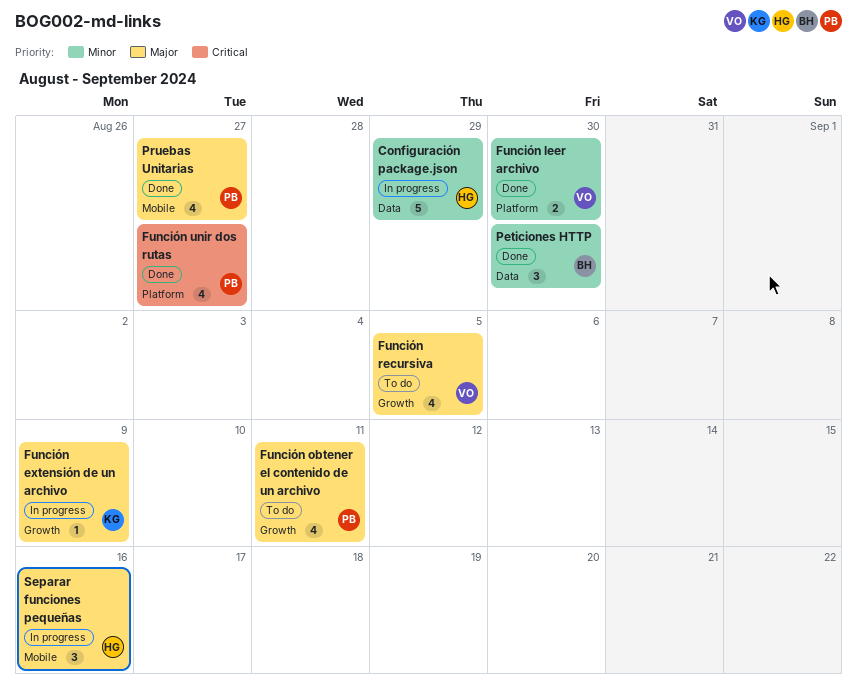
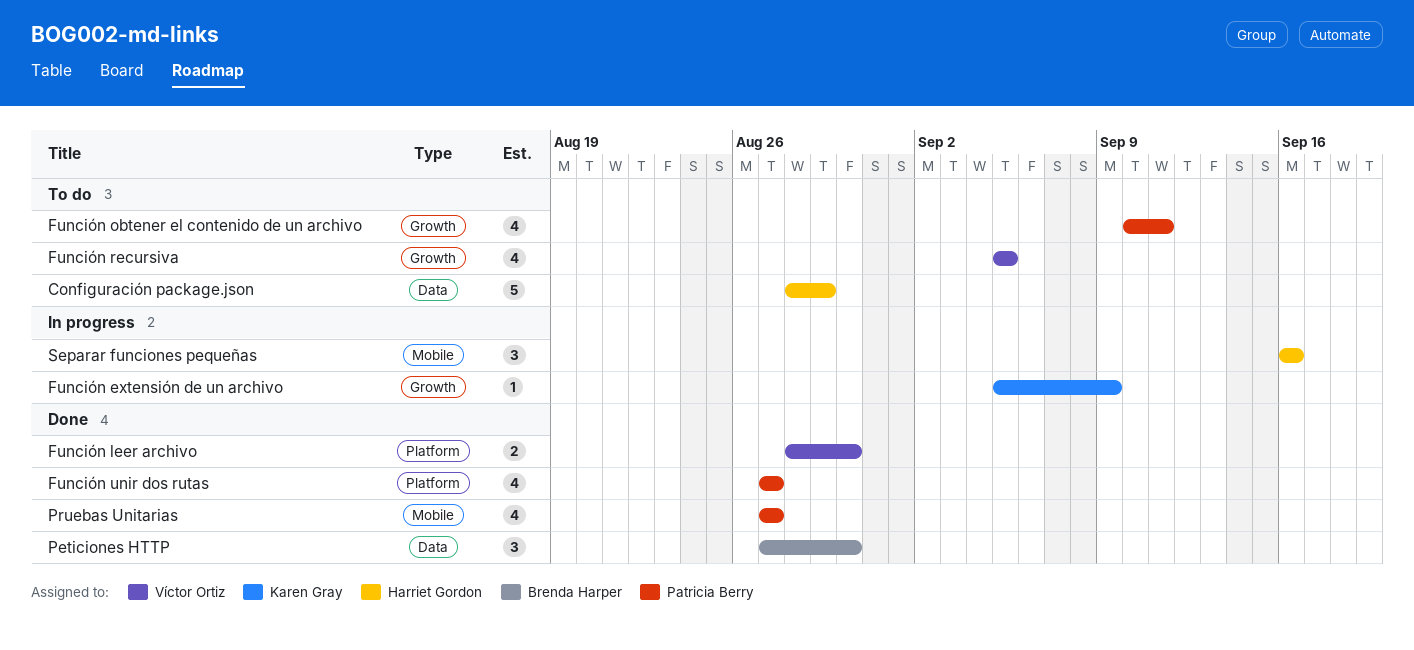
Configuración package.json, status: In progress -> To do

